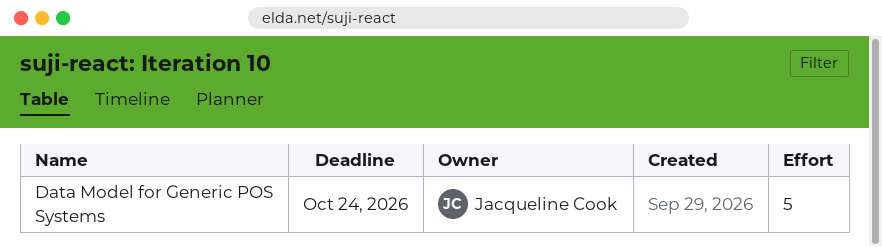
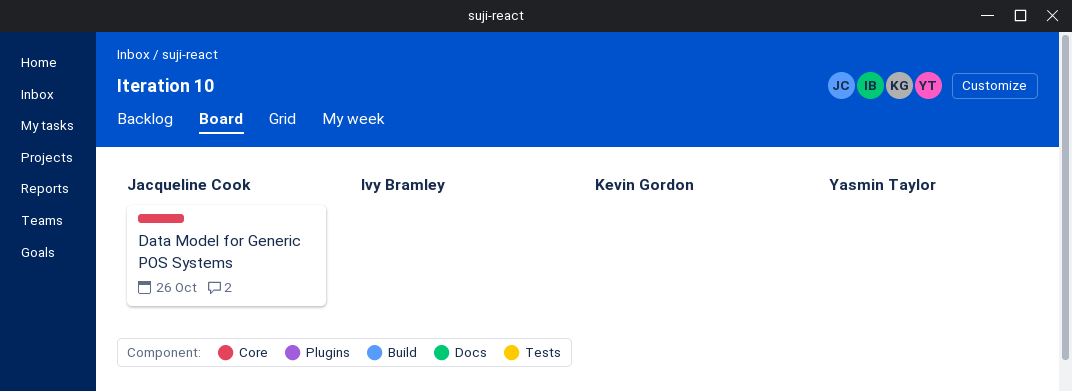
Data Model for Generic POS Systems, due: Oct 24 -> Oct 26

